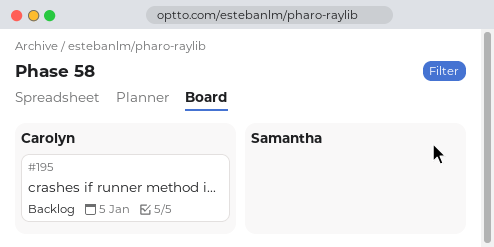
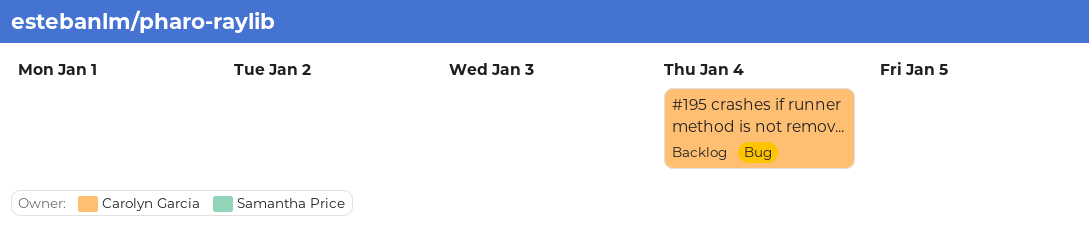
#195, due: Jan 5 -> Jan 4

